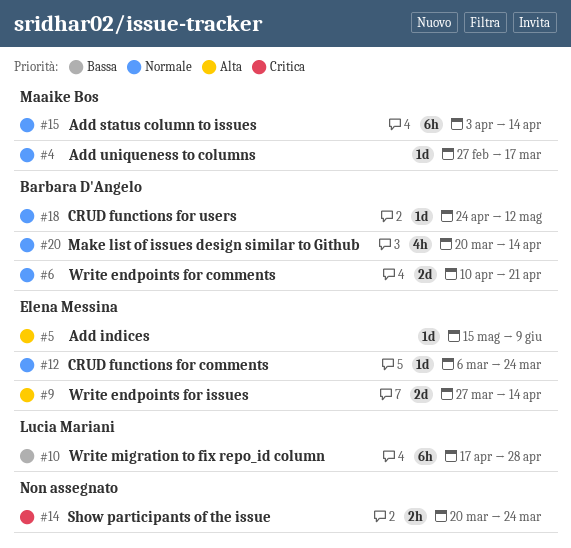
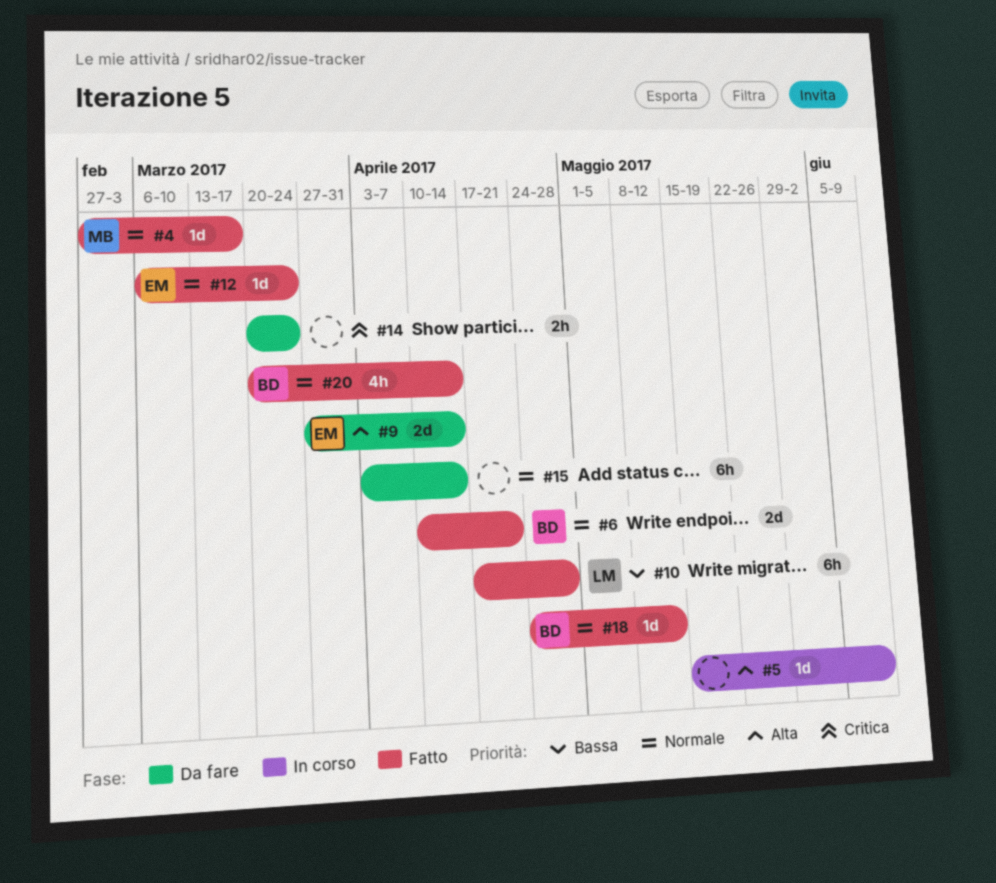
#5, owner: Elena Messina -> none
#15, owner: Maaike Bos -> none

